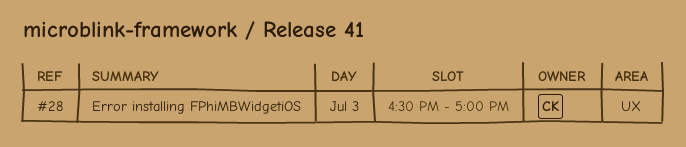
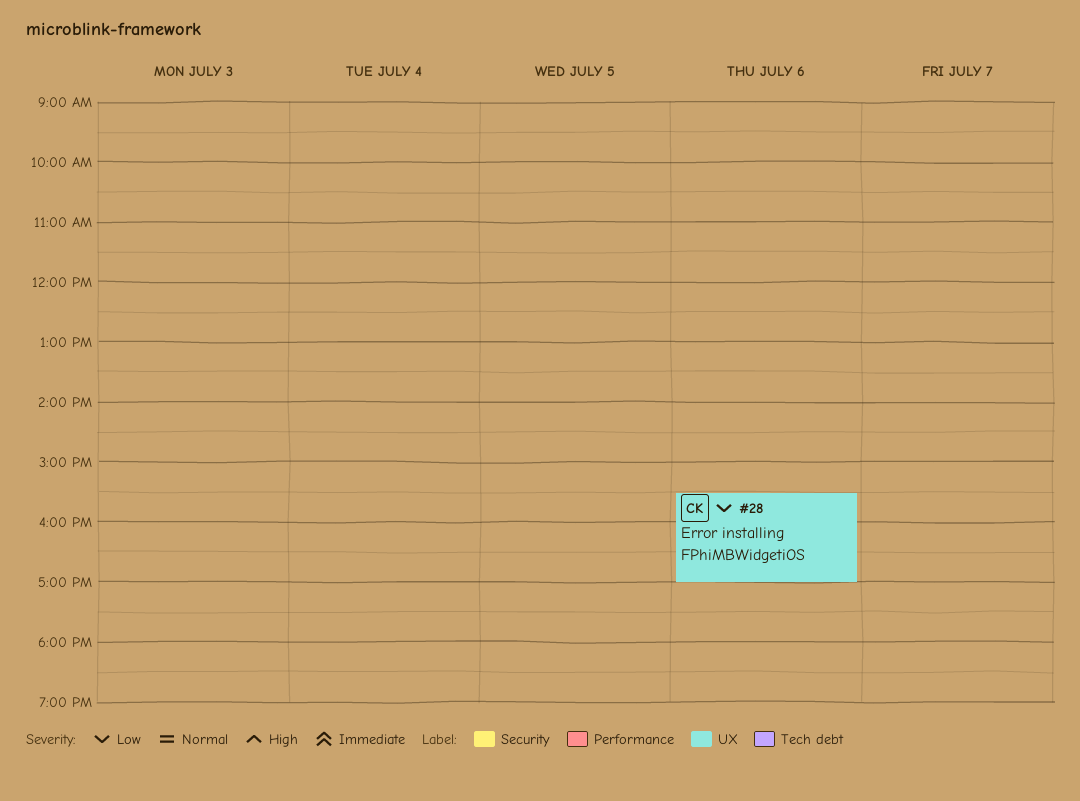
#28, day: Jul 3 -> Jul 6
#28, begins: 16:30 -> 15:30

